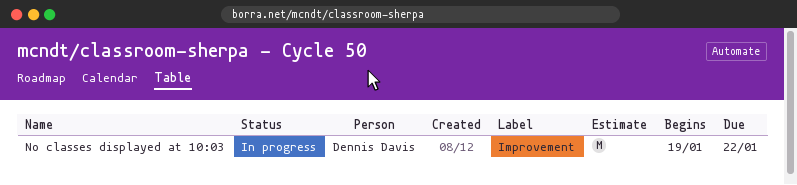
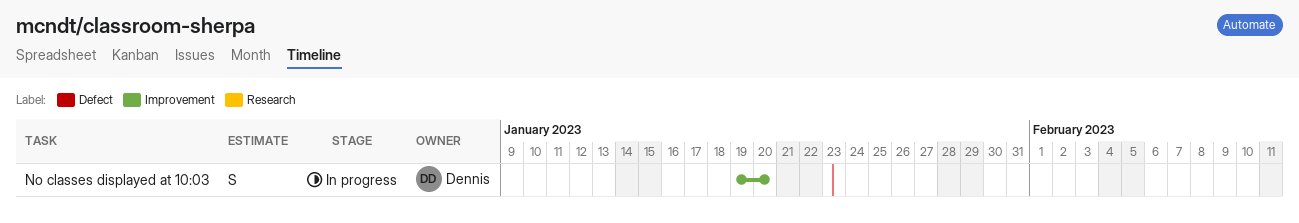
No classes displayed at 10:03, estimate: M -> S
No classes displayed at 10:03, due: Jan 22 -> Jan 20

